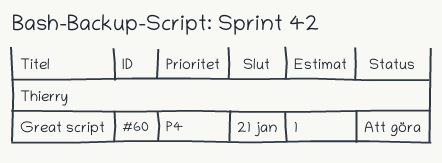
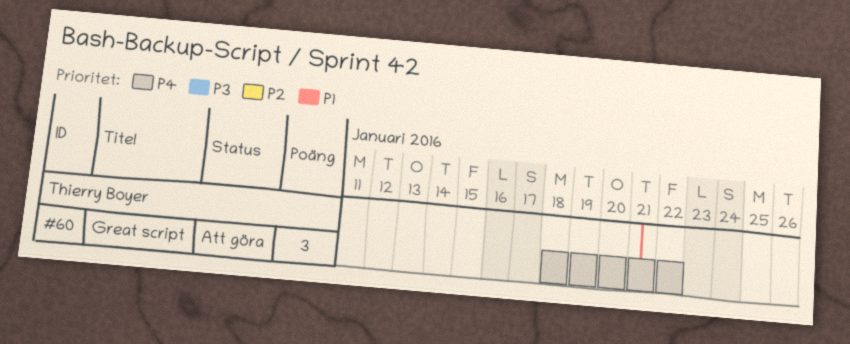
#60, estimate: 1 -> 3
#60, due: Jan 21 -> Jan 22

